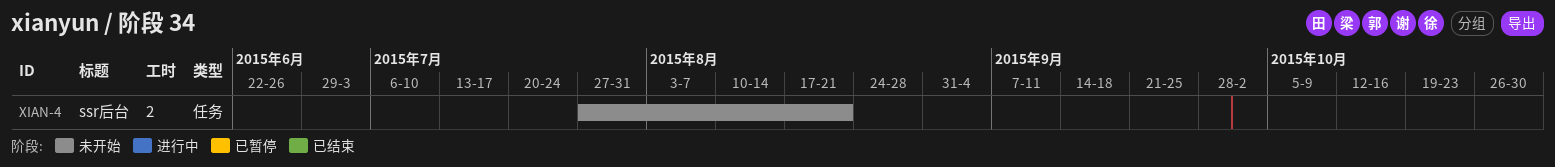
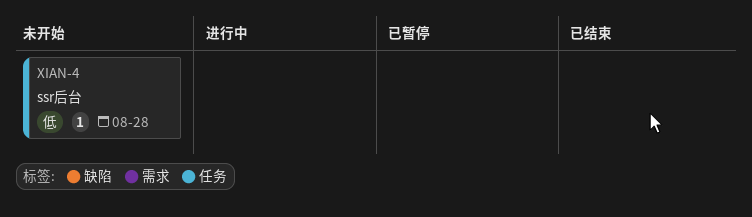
XIAN-4, estimate: 2 -> 1
XIAN-4, due: Aug 21 -> Aug 28

